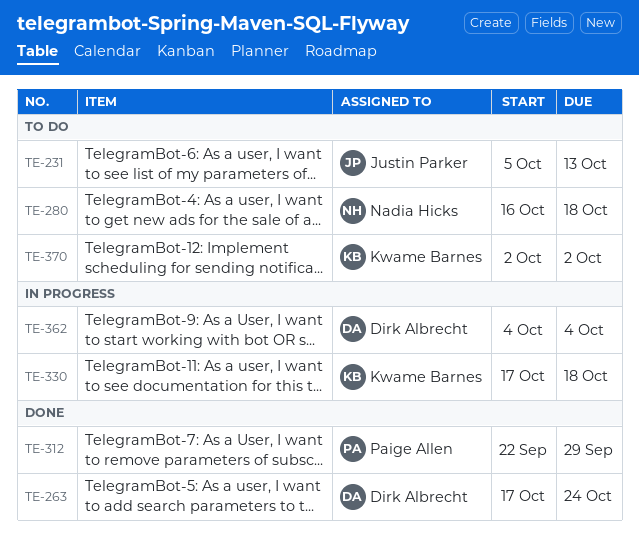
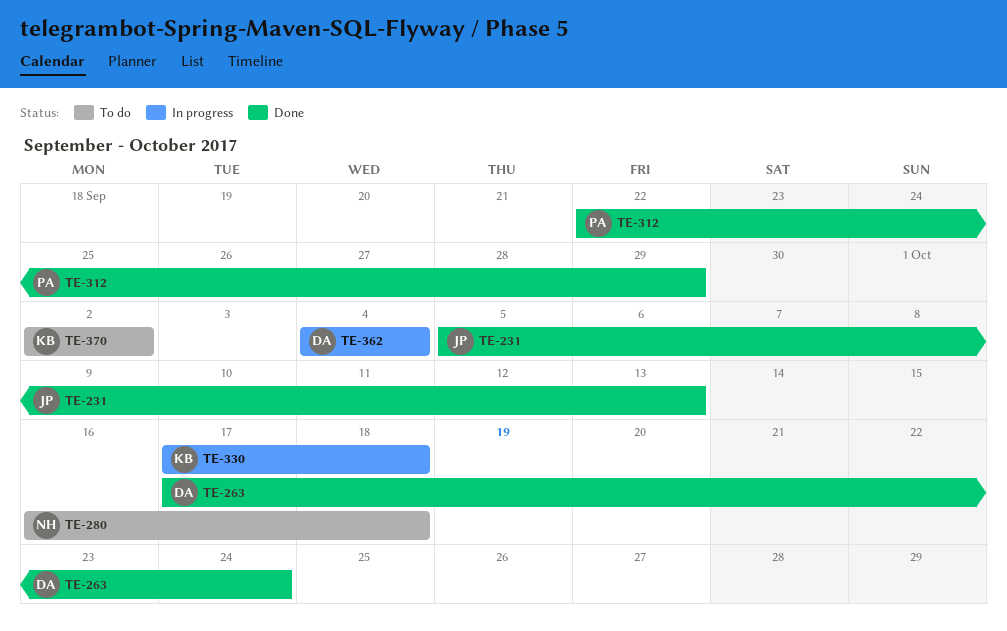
TE-231, status: To do -> Done

